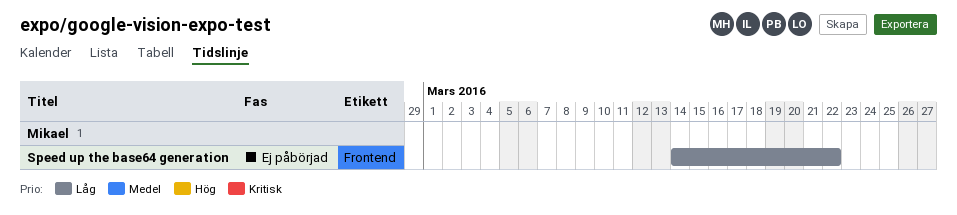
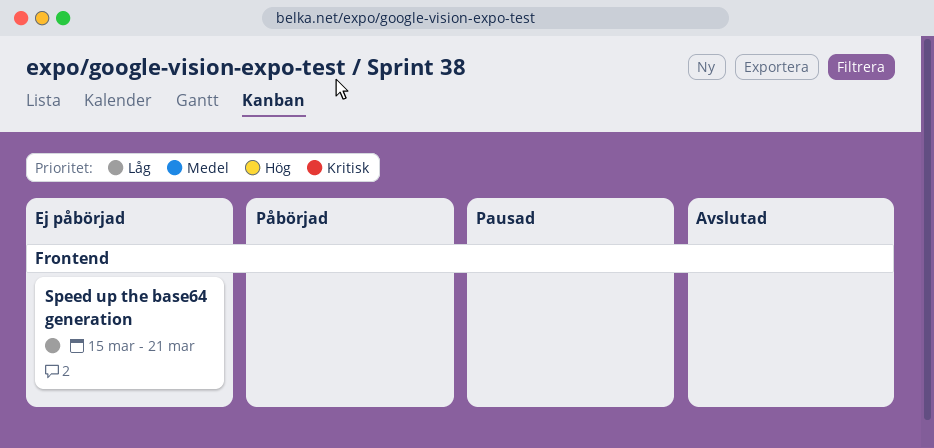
Speed up the base64 generation, start: Mar 14 -> Mar 15
Speed up the base64 generation, due: Mar 22 -> Mar 21

